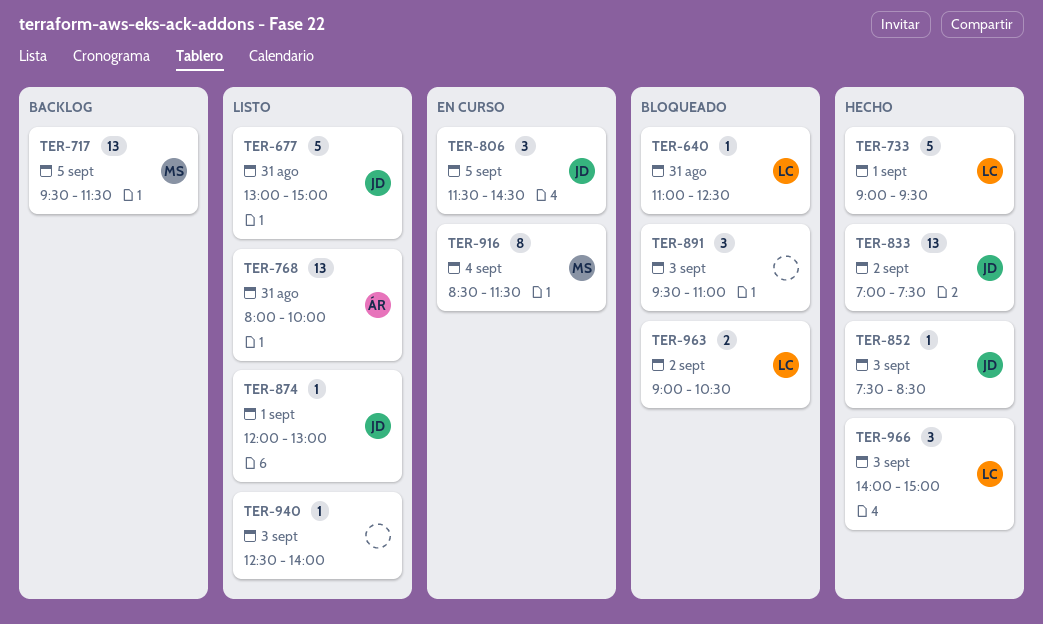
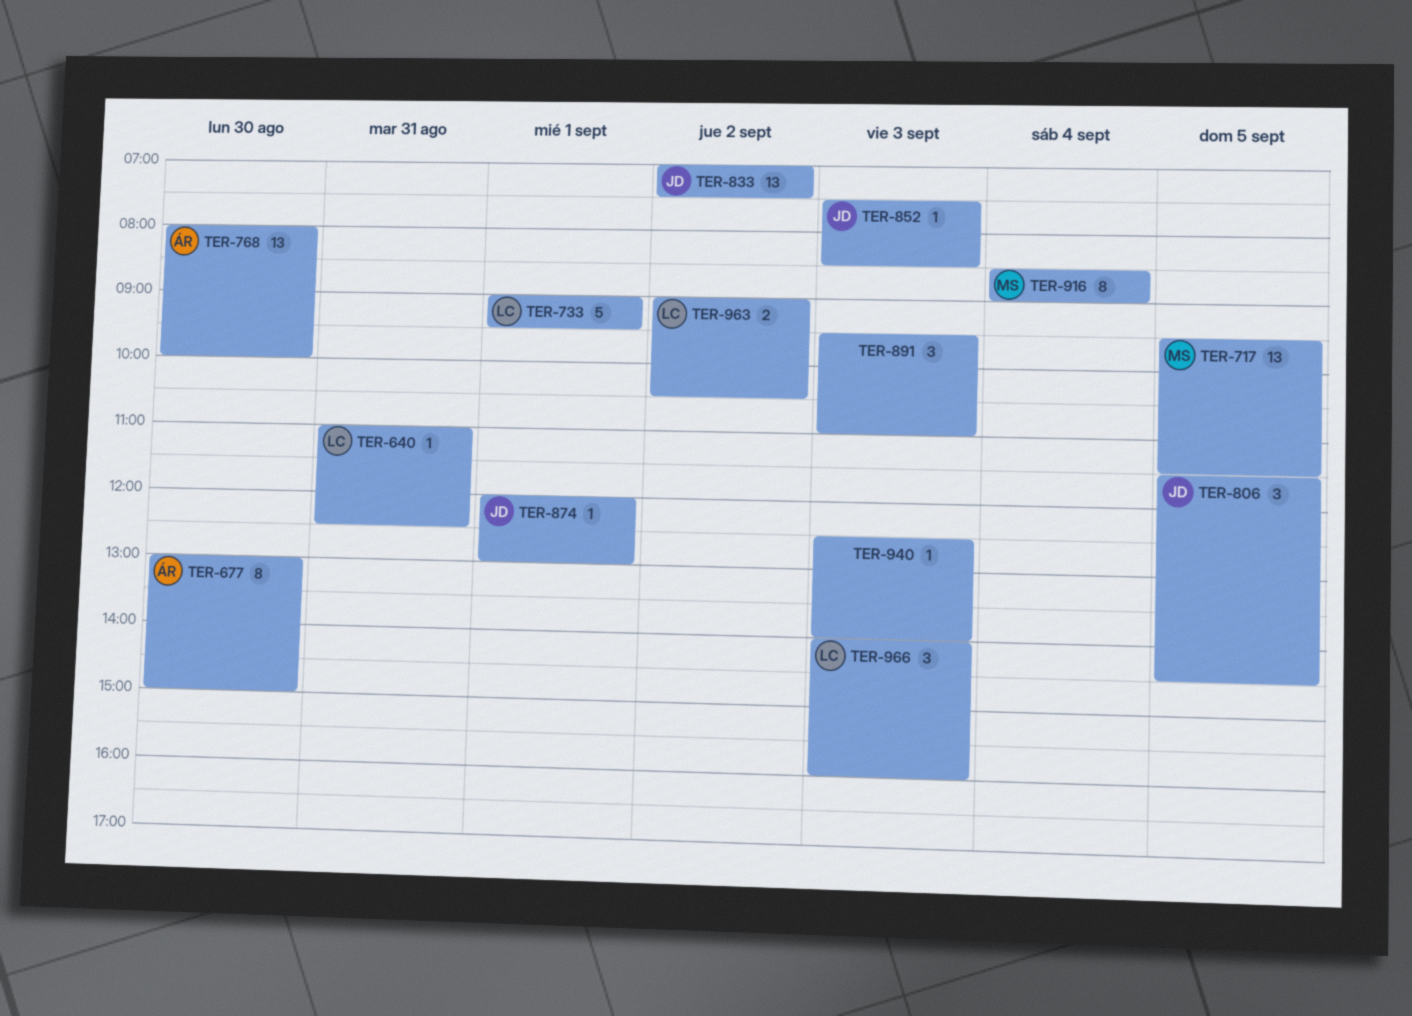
TER-677, owner: JD -> ÁR
TER-677, estimate: 5 -> 8
TER-677, day: Aug 31 -> Aug 30
TER-768, day: Aug 31 -> Aug 30
TER-916, ends: 11:30 -> 09:00
TER-966, ends: 15:00 -> 16:00

